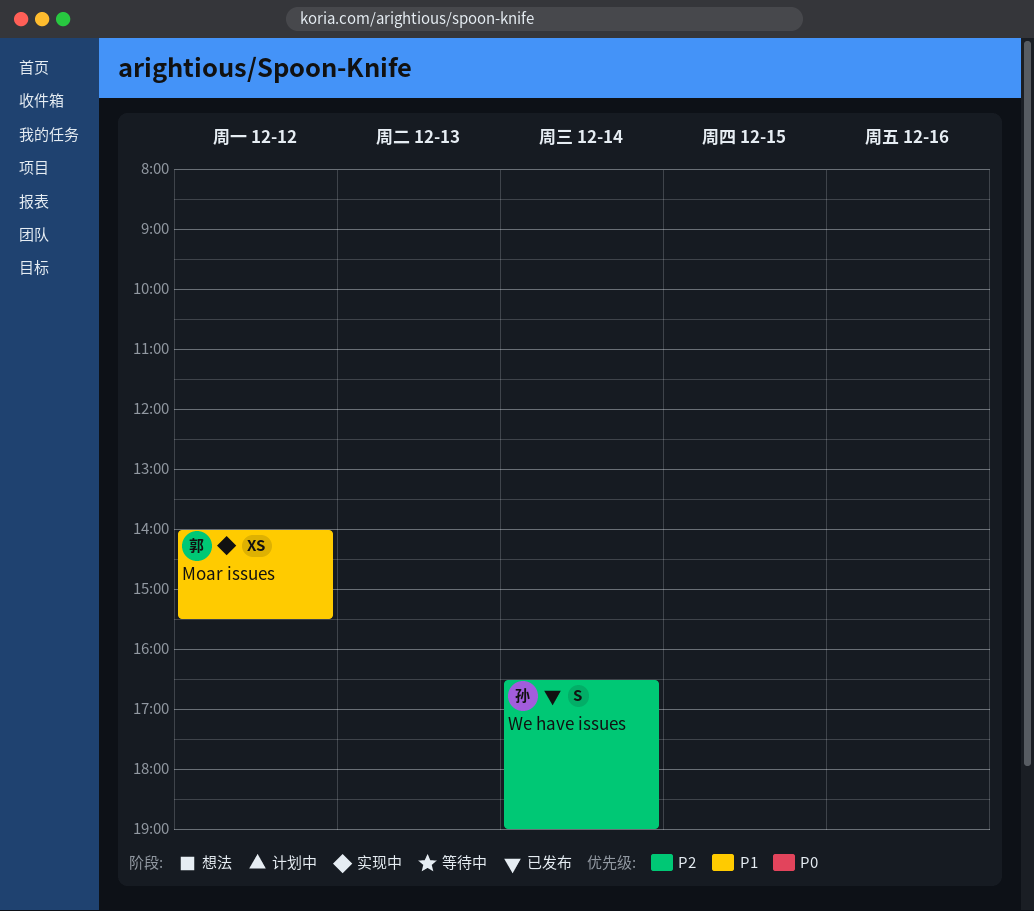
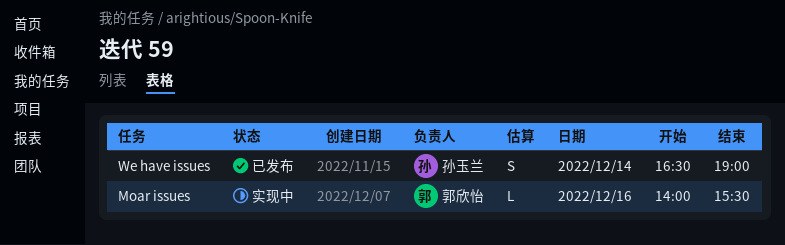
Moar issues, estimate: XS -> L
Moar issues, day: Dec 12 -> Dec 16

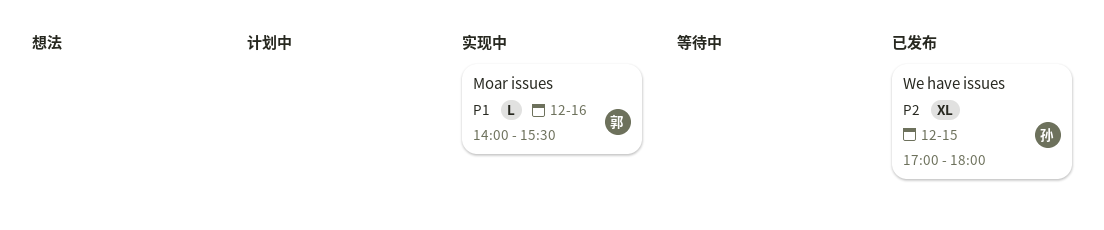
We have issues, estimate: S -> XL
We have issues, day: Dec 14 -> Dec 15
We have issues, begins: 16:30 -> 17:00
We have issues, ends: 19:00 -> 18:00

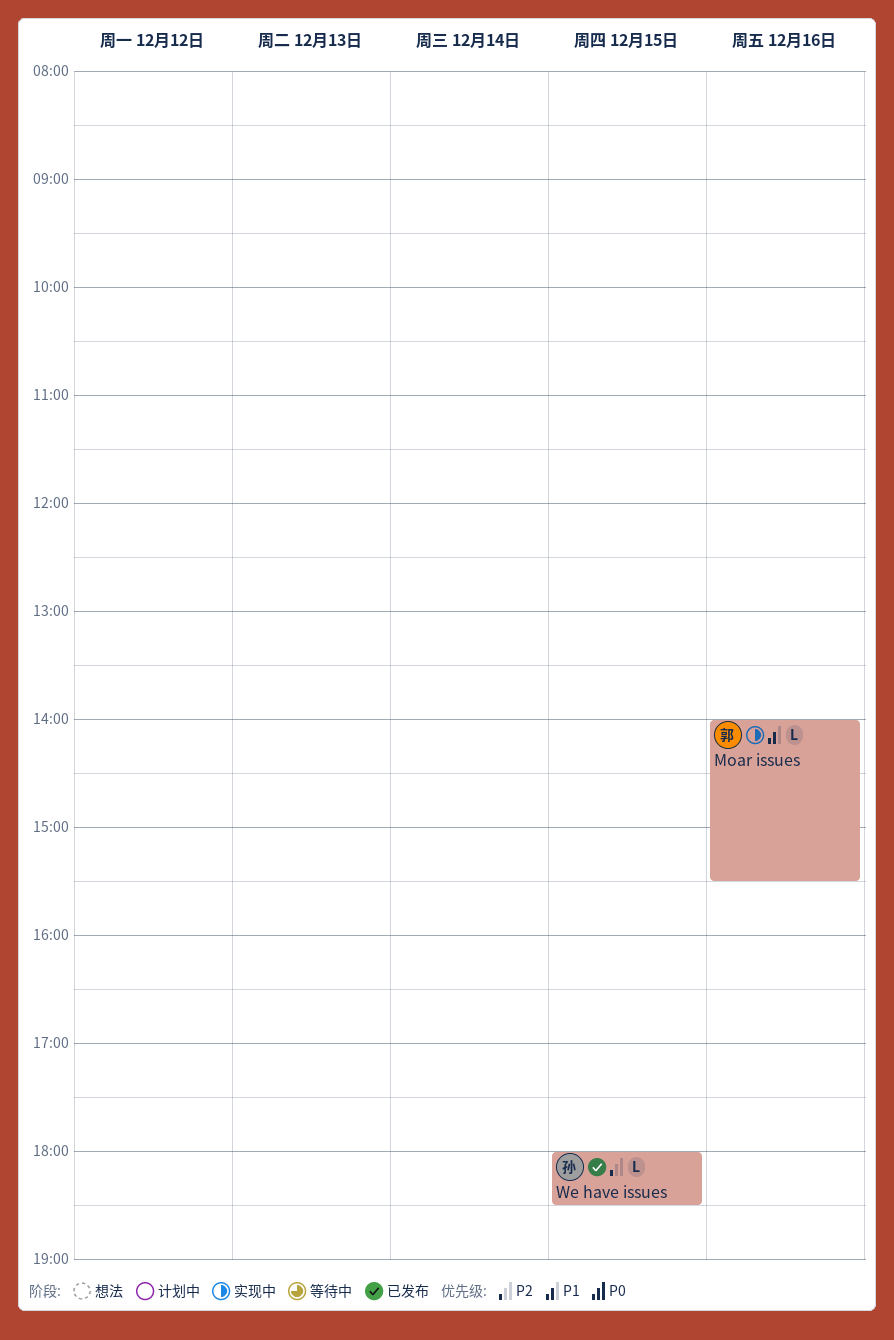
We have issues, estimate: XL -> L
We have issues, begins: 17:00 -> 18:00
We have issues, ends: 18:00 -> 18:30

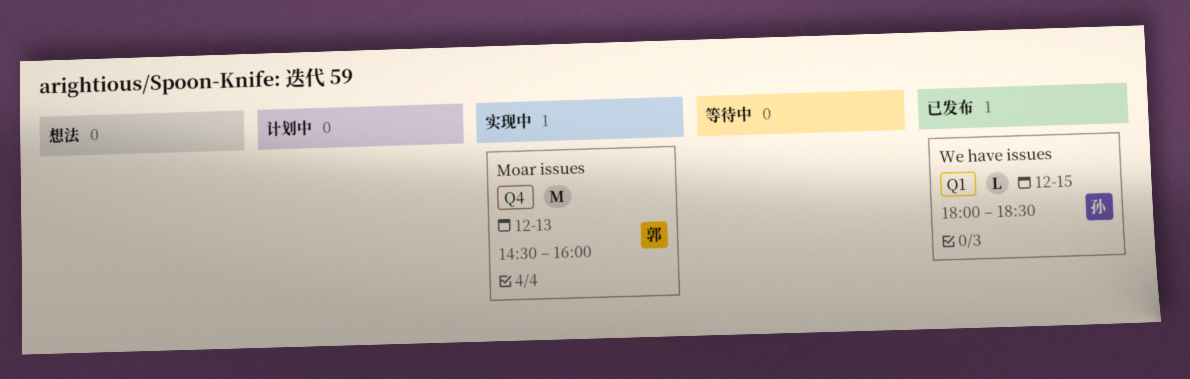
Moar issues, estimate: L -> M
Moar issues, day: Dec 16 -> Dec 13
Moar issues, begins: 14:00 -> 14:30
Moar issues, ends: 15:30 -> 16:00

